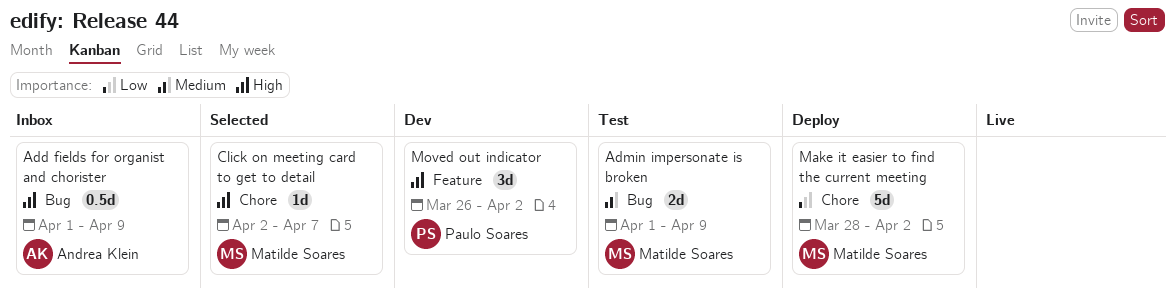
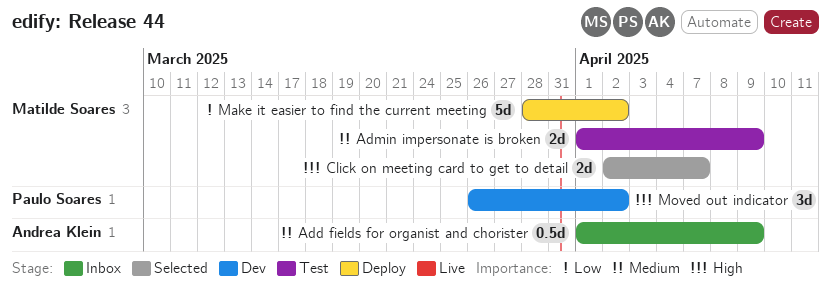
Add fields for organist and chorister, priority: High -> Medium
Click on meeting card to get to detail, estimate: 1d -> 2d

